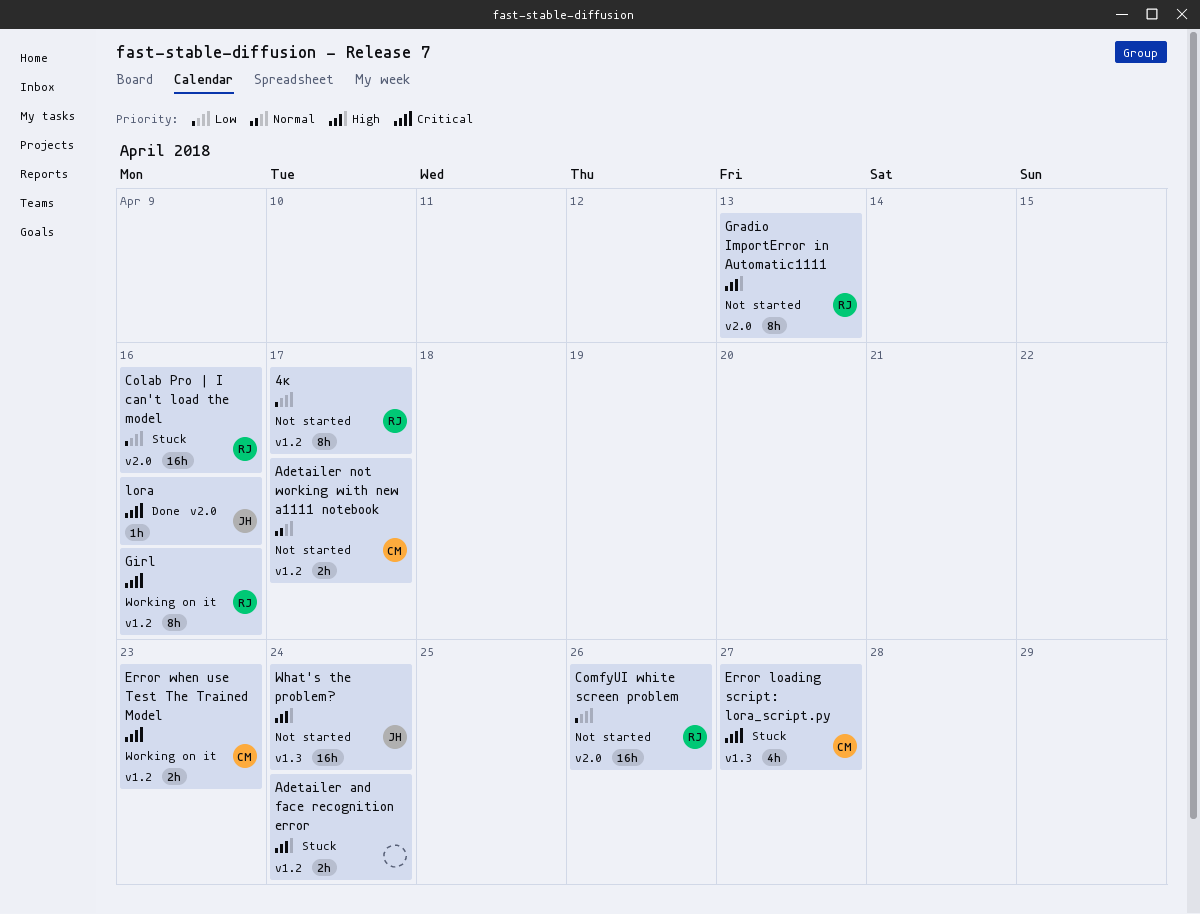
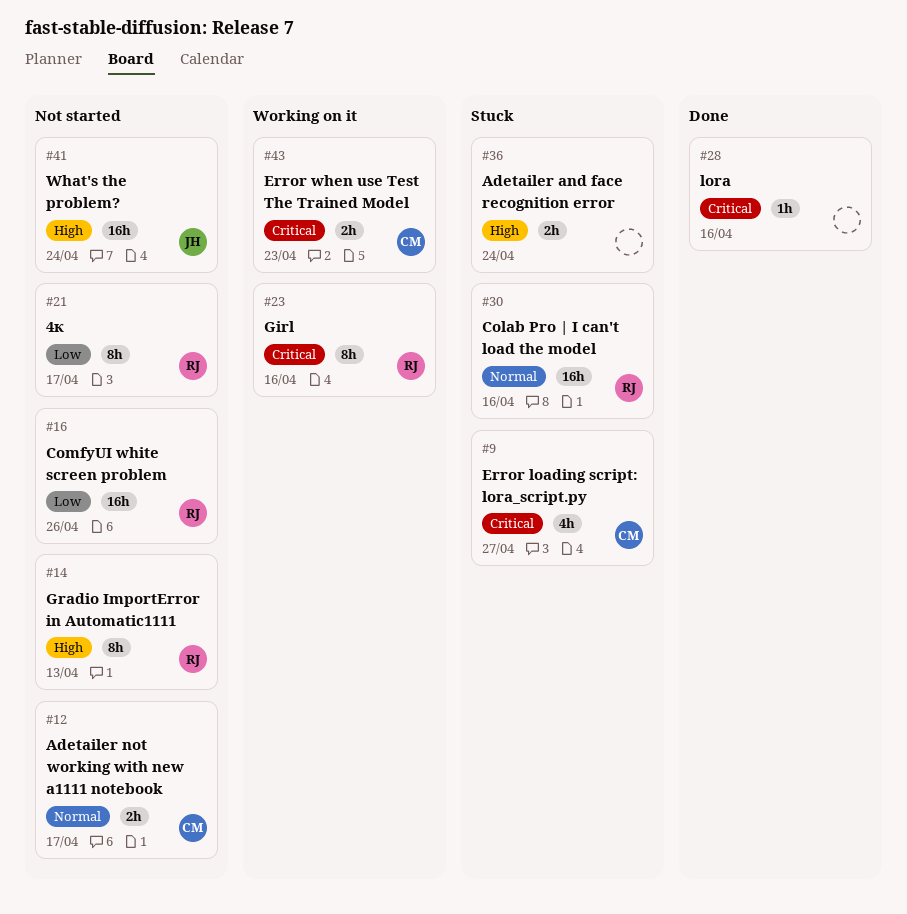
Colab Pro | I can't load the model, priority: Low -> Normal
lora, owner: JH -> none

